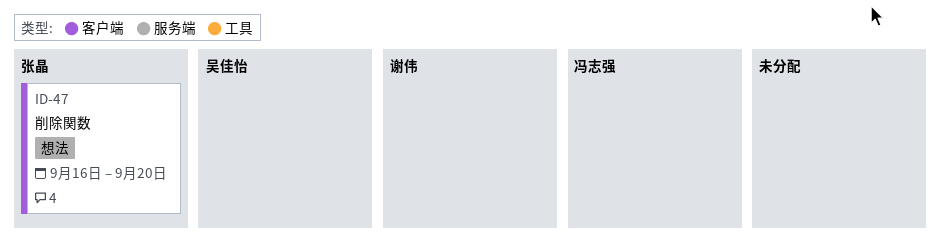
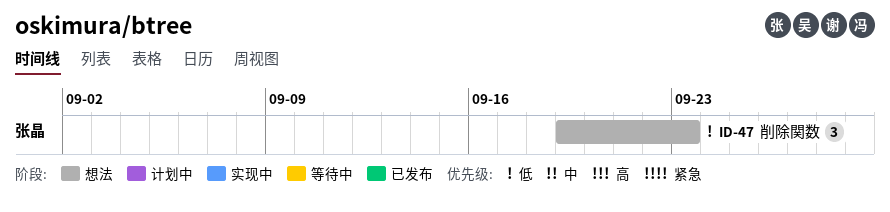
ID-47, start: Sep 16 -> Sep 19
ID-47, due: Sep 20 -> Sep 23

